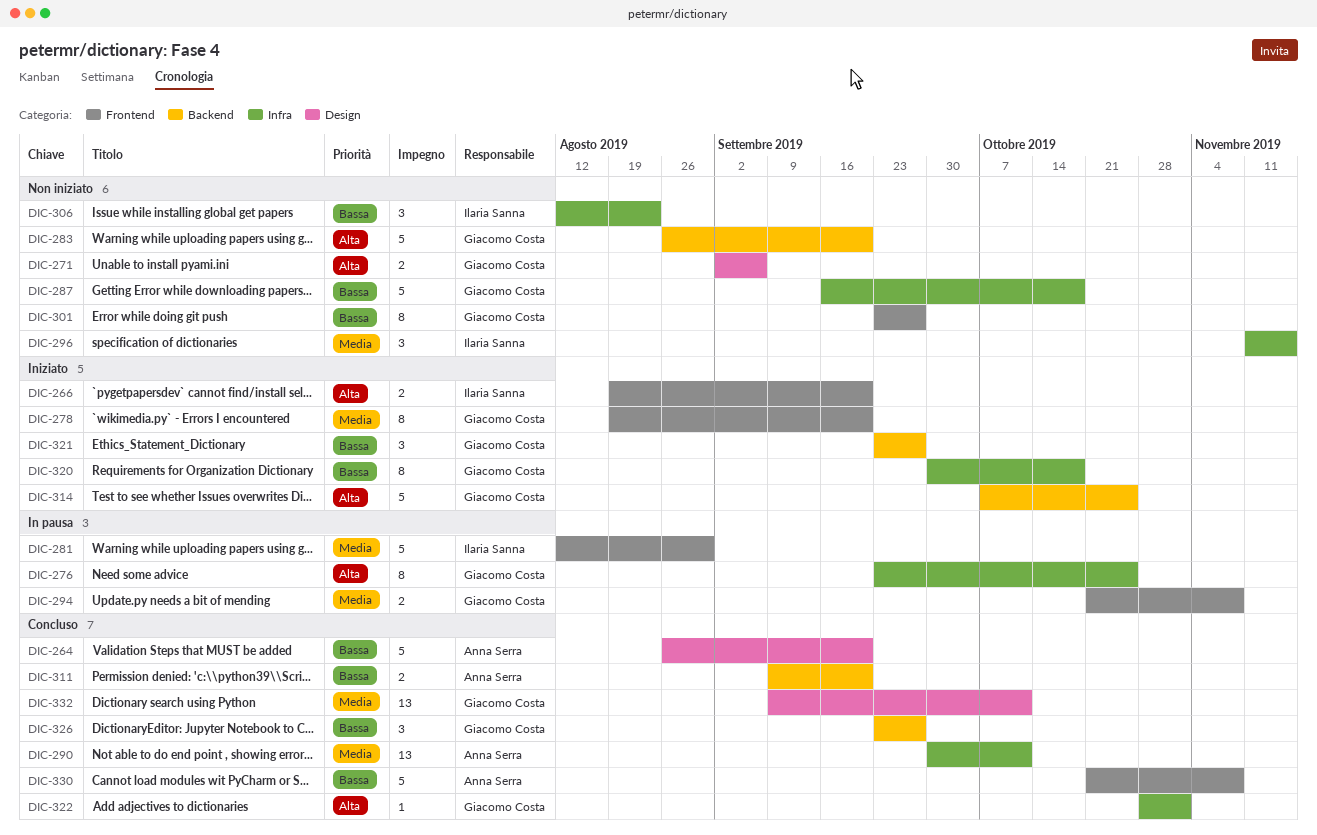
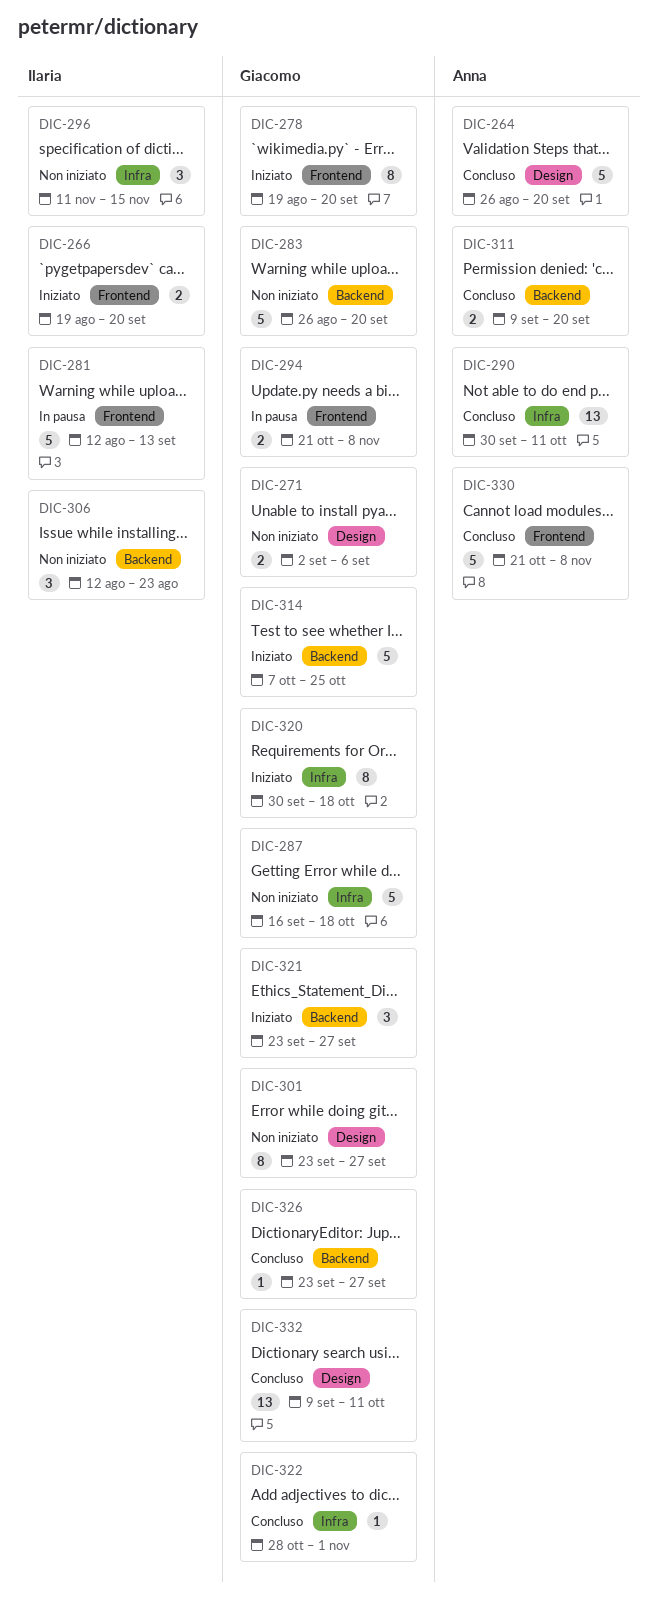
DIC-276: present -> none
DIC-281, due: Aug 30 -> Sep 13
DIC-301, label: Frontend -> Design
DIC-306, label: Infra -> Backend
DIC-326, estimate: 3 -> 1

